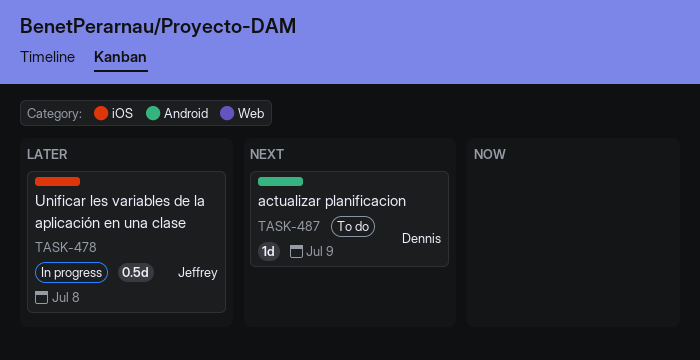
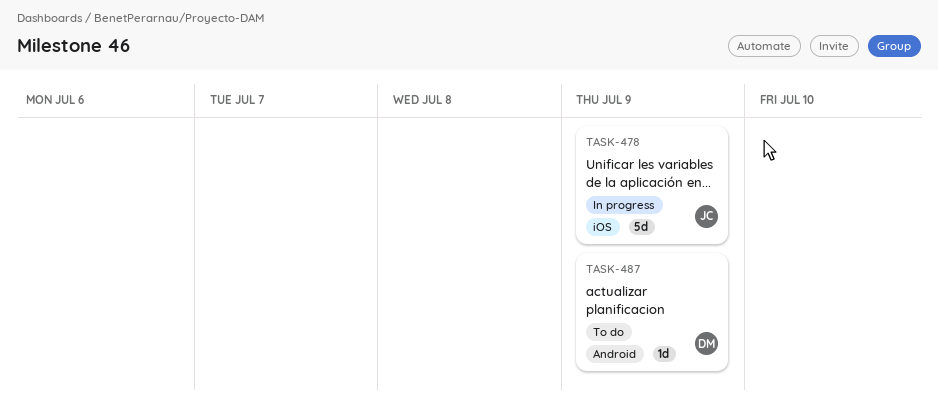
TASK-478, estimate: 0.5d -> 5d
TASK-478, due: Jul 8 -> Jul 9

